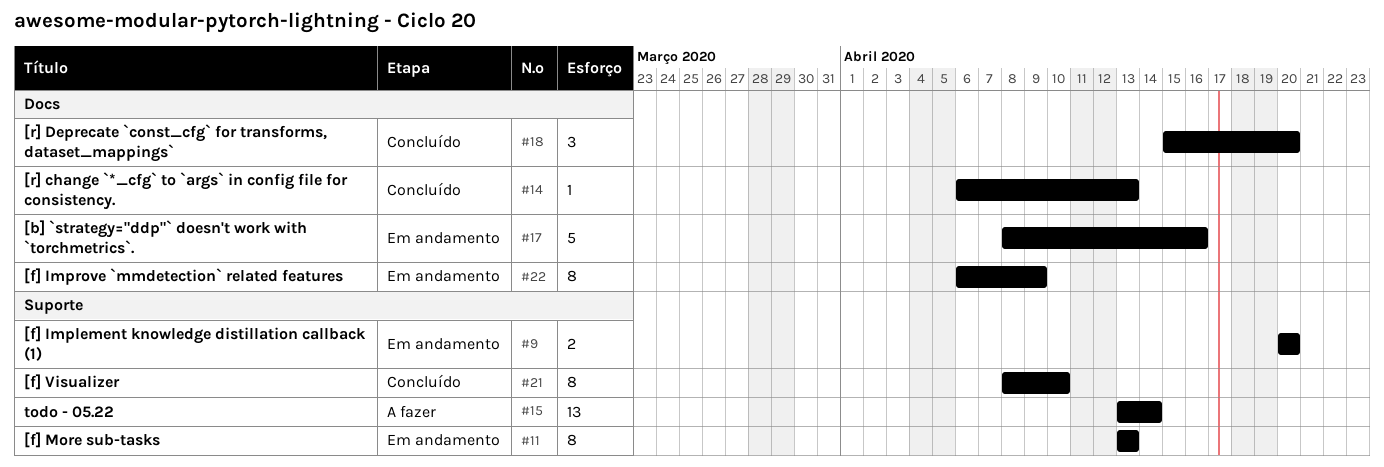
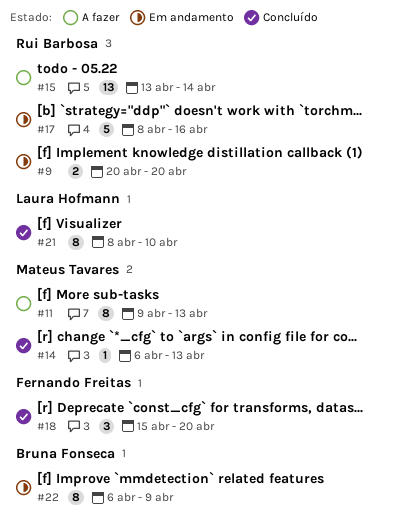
#11, status: Em andamento -> A fazer
#11, start: Apr 13 -> Apr 9

